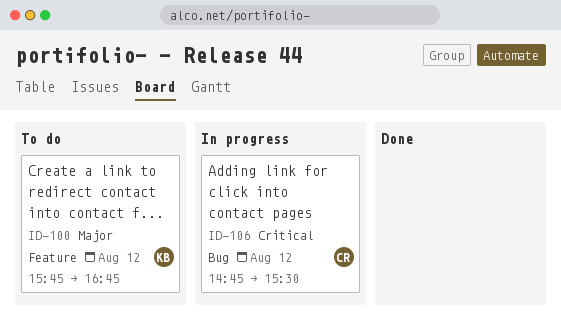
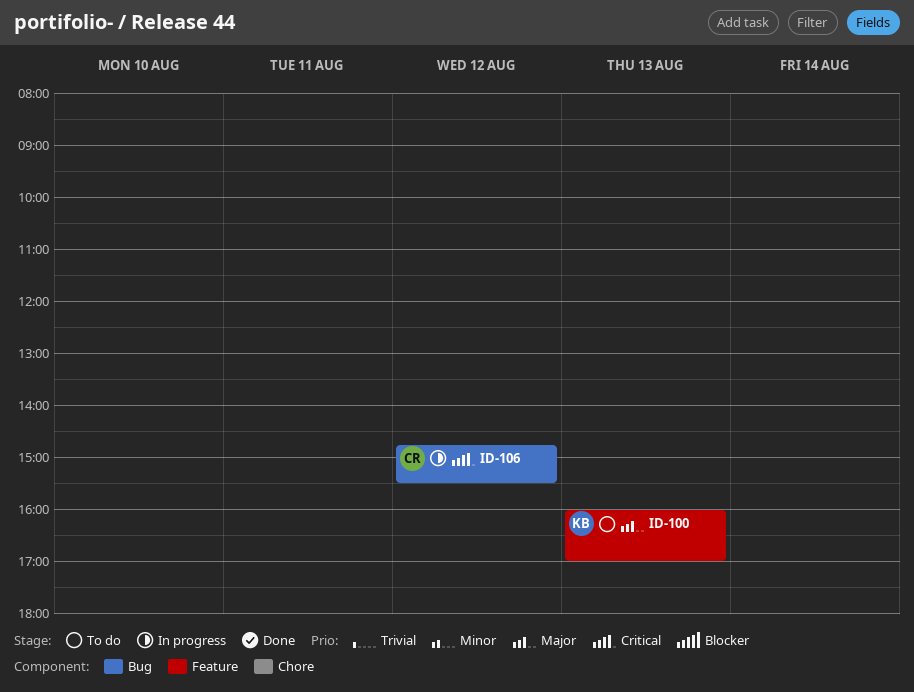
ID-100, day: Aug 12 -> Aug 13
ID-100, begins: 15:45 -> 16:00
ID-100, ends: 16:45 -> 17:00

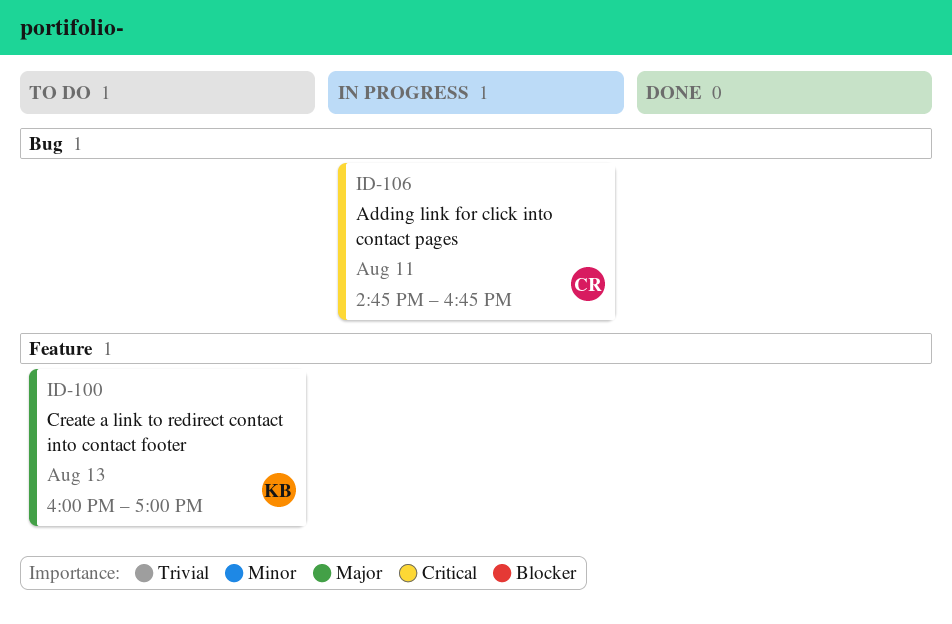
ID-106, day: Aug 12 -> Aug 11
ID-106, ends: 15:30 -> 16:45

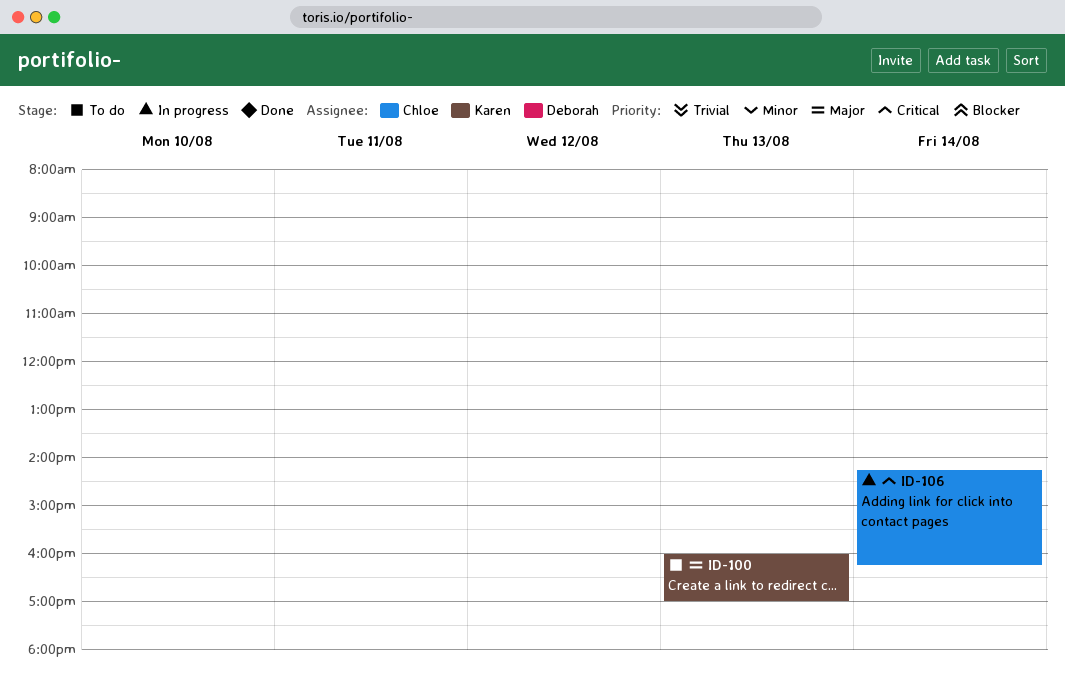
ID-106, day: Aug 11 -> Aug 14
ID-106, begins: 14:45 -> 14:15
ID-106, ends: 16:45 -> 16:15

